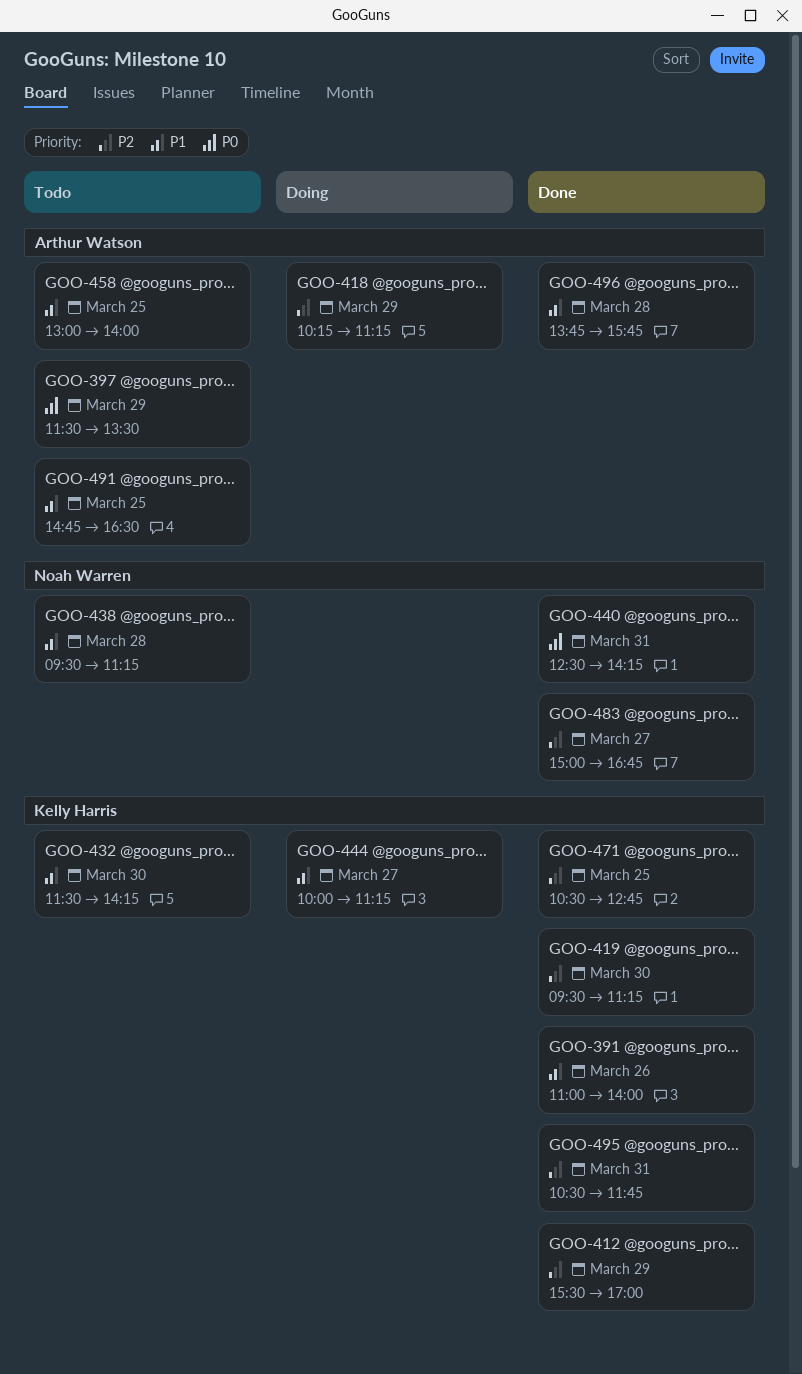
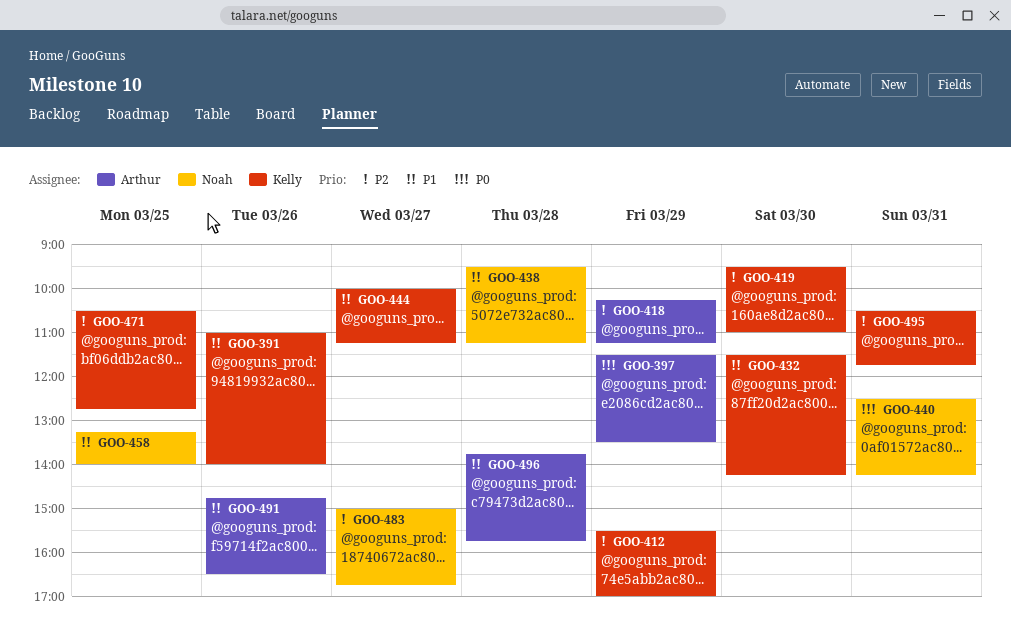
GOO-419, ends: 11:15 -> 11:00
GOO-458, owner: Arthur Watson -> Noah Warren
GOO-458, begins: 13:00 -> 13:15
GOO-491, day: Mar 25 -> Mar 26

